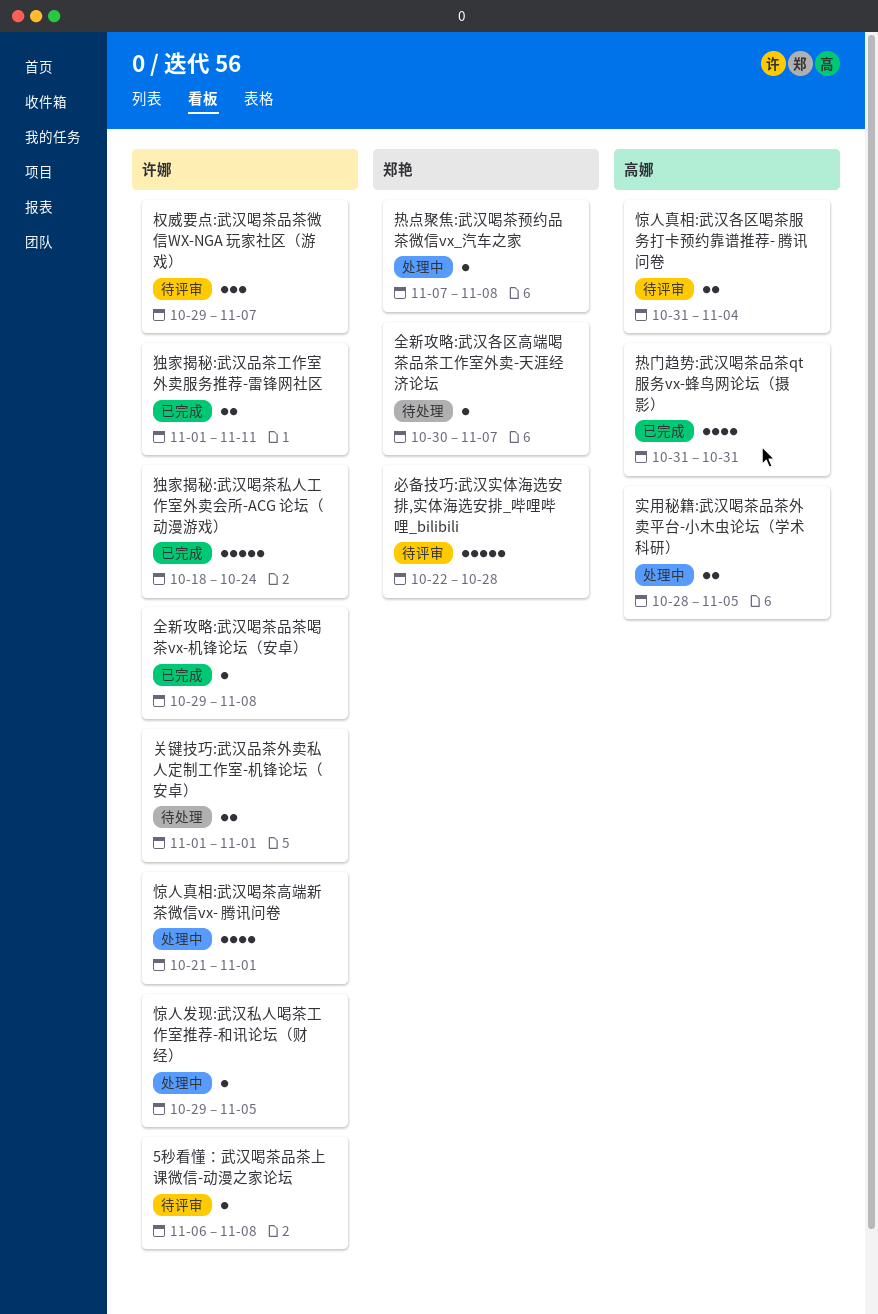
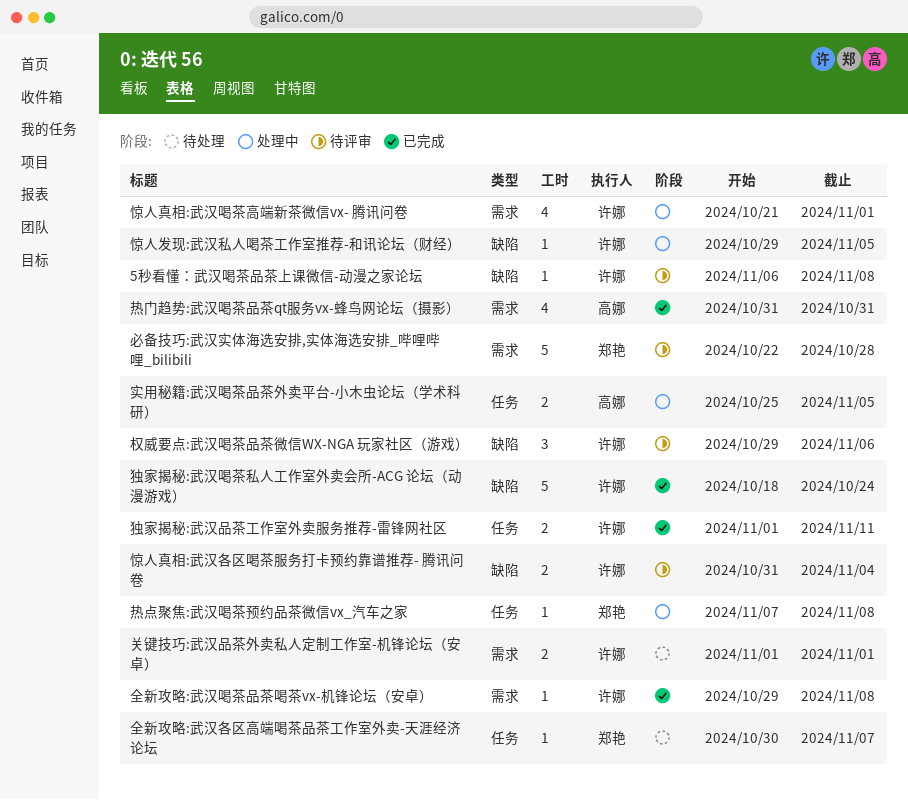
实用秘籍:武汉喝茶品茶外卖平台-小木虫论坛（学术科研）, start: Oct 28 -> Oct 25
惊人真相:武汉各区喝茶服务打卡预约靠谱推荐- 腾讯问卷, owner: 高娜 -> 许娜
权威要点:武汉喝茶品茶微信WX-NGA 玩家社区（游戏）, due: Nov 7 -> Nov 6

